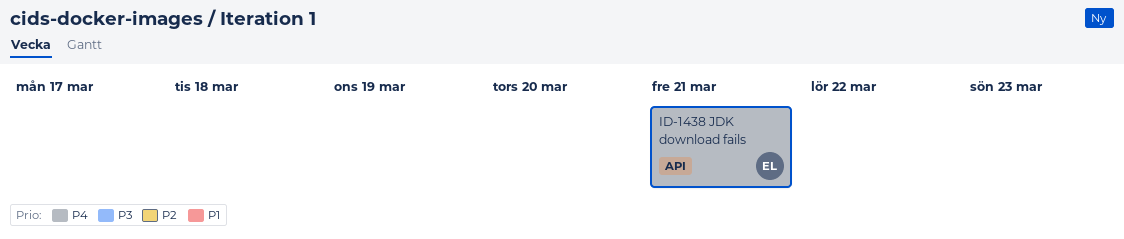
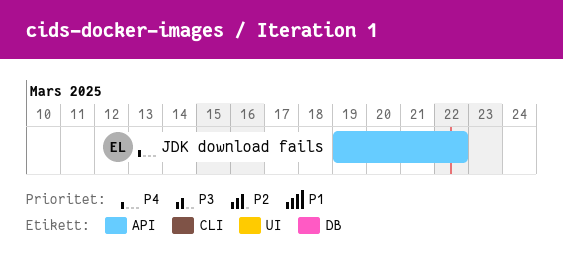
JDK download fails, due: Mar 21 -> Mar 22

